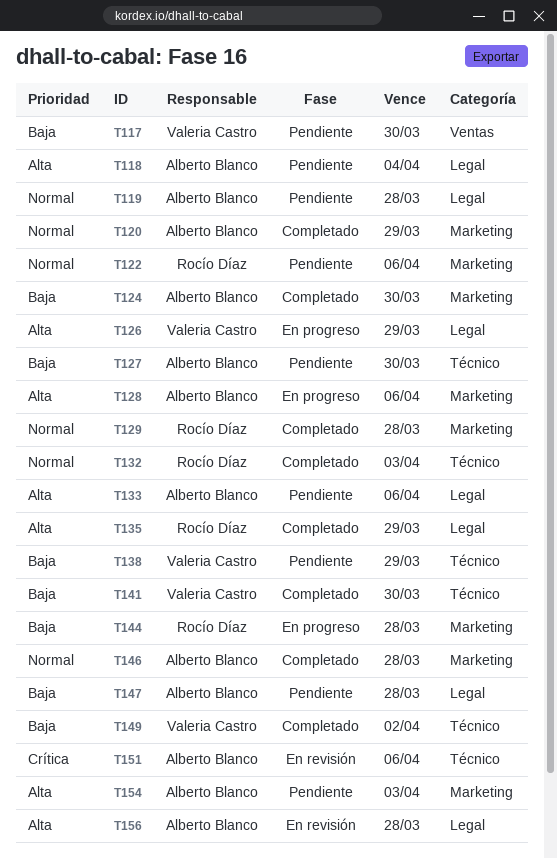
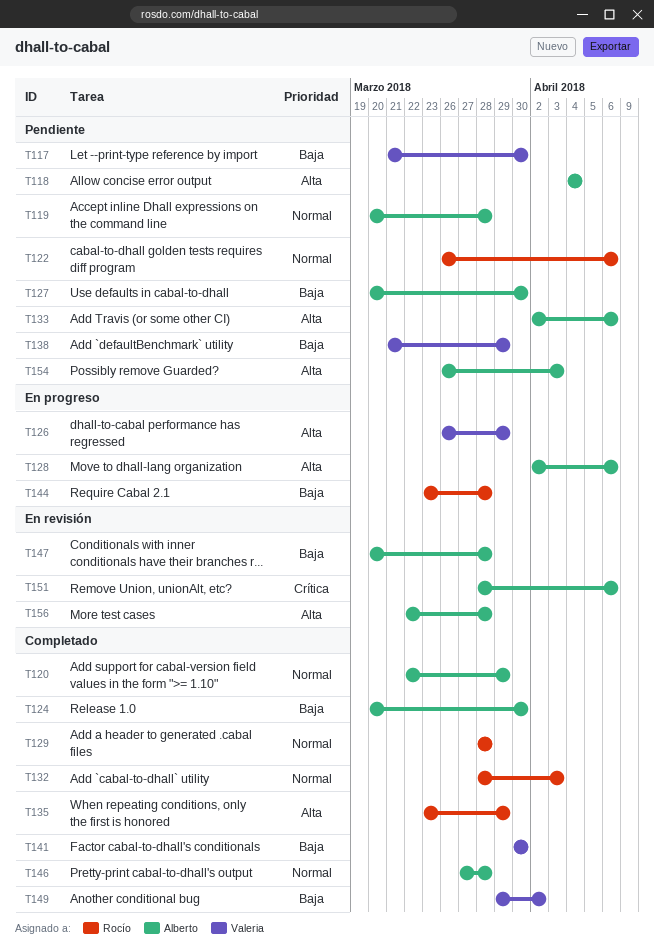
T147, status: Pendiente -> En revisión

